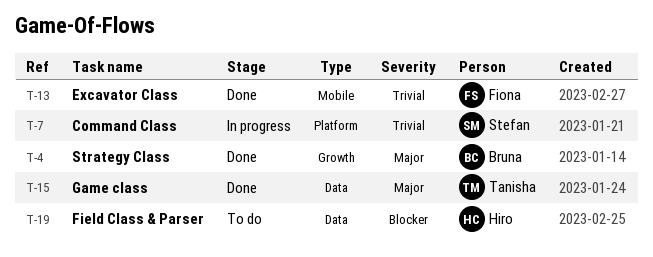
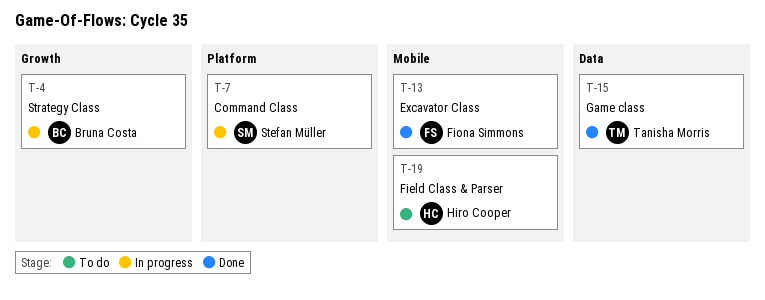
T-4, status: Done -> In progress
T-19, label: Data -> Mobile

